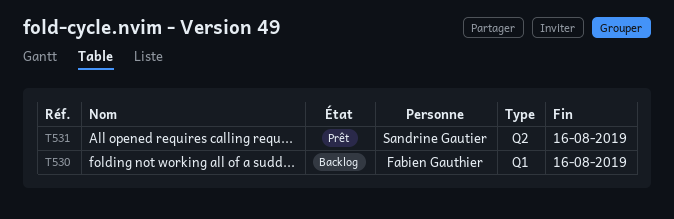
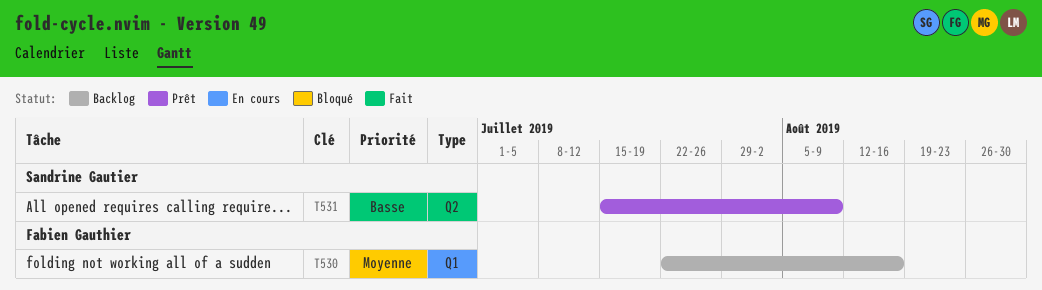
T531, due: Aug 16 -> Aug 9

